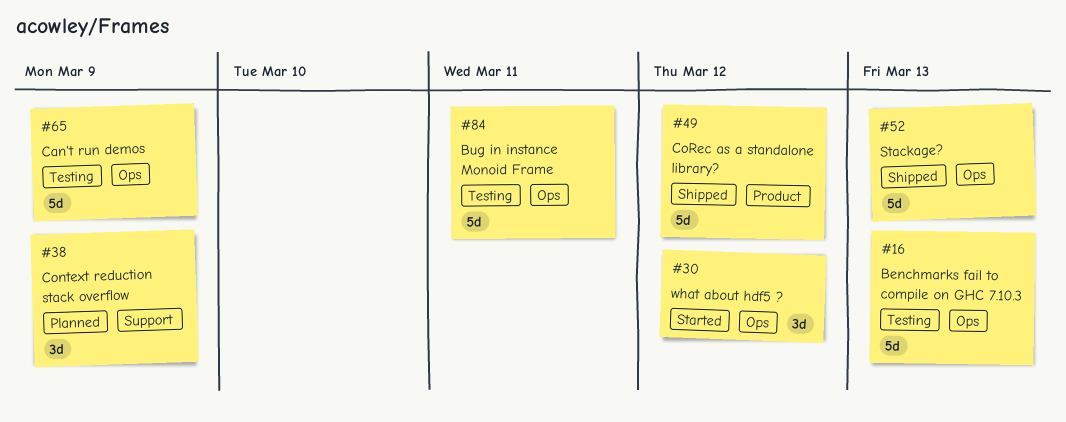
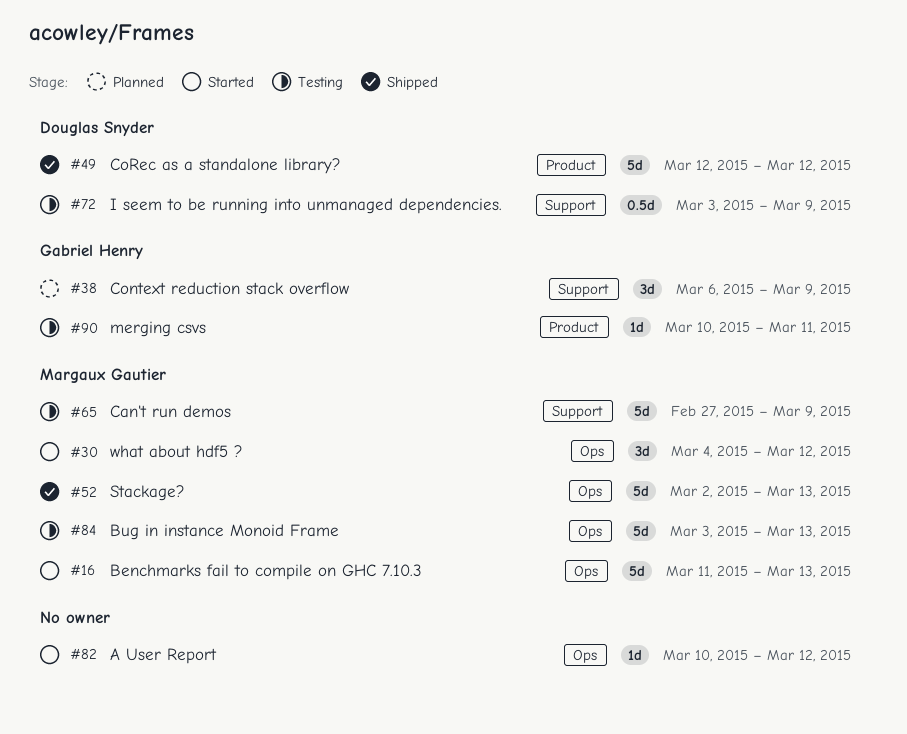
#16, status: Testing -> Started
#65, label: Ops -> Support
#72: none -> present
#82: none -> present
#84, due: Mar 11 -> Mar 13
#90: none -> present

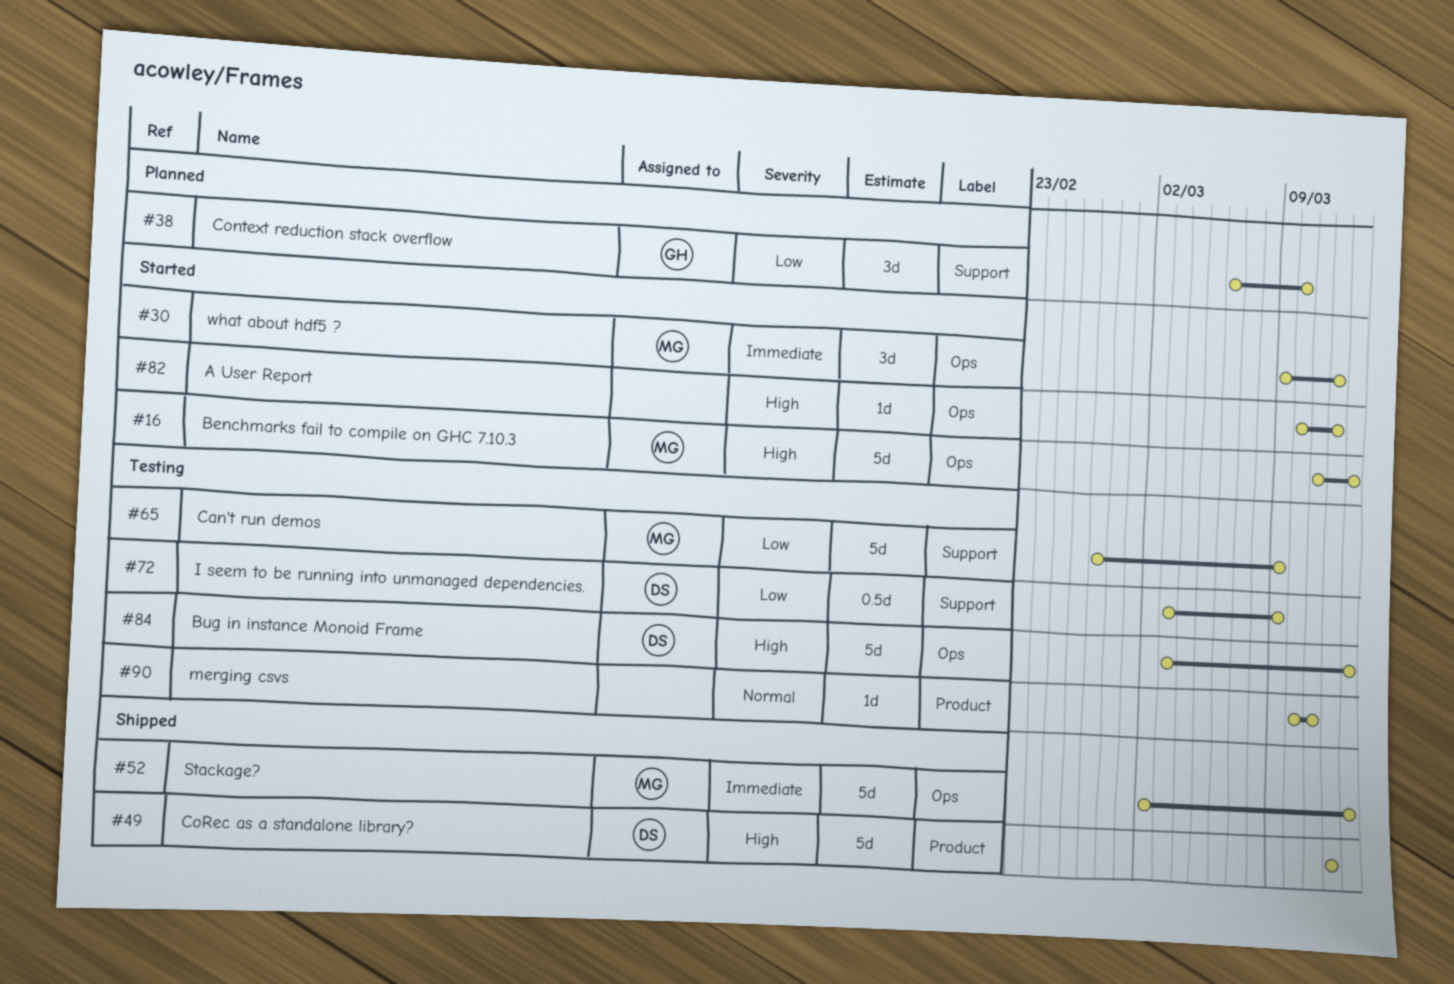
#30, start: Mar 4 -> Mar 9
#38, due: Mar 9 -> Mar 10
#84, owner: Margaux Gautier -> Douglas Snyder
#90, owner: Gabriel Henry -> none

